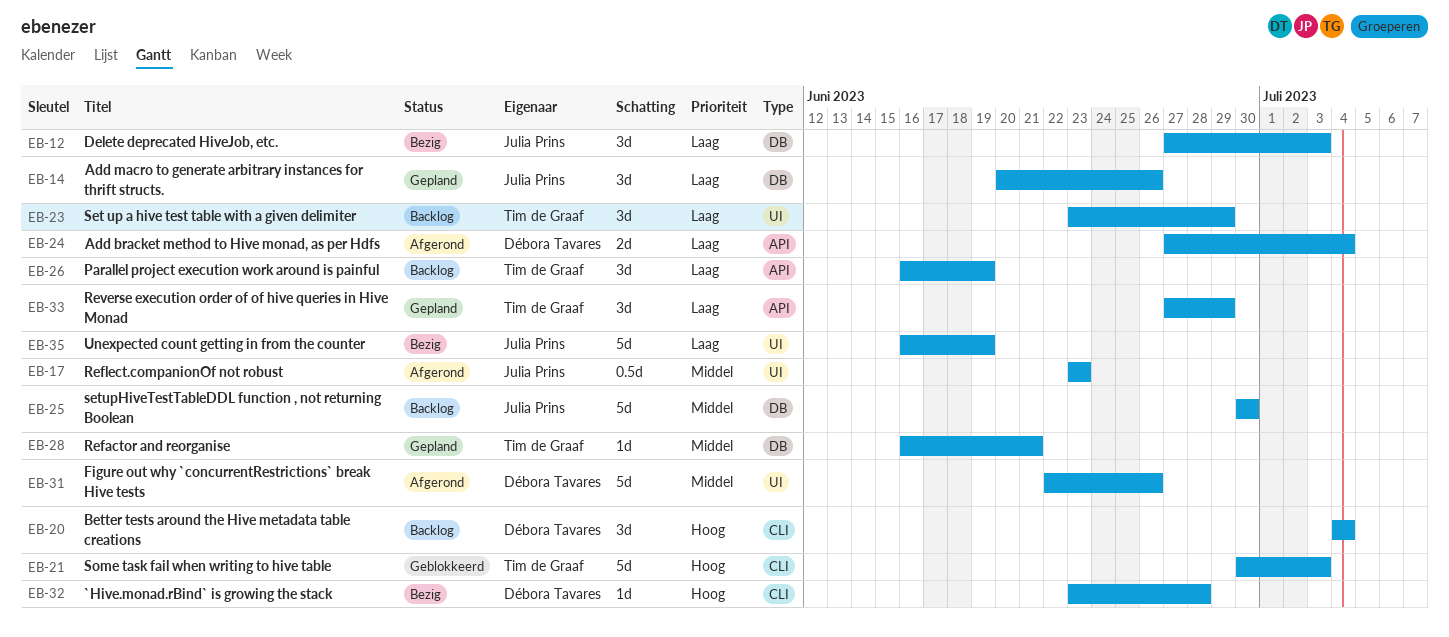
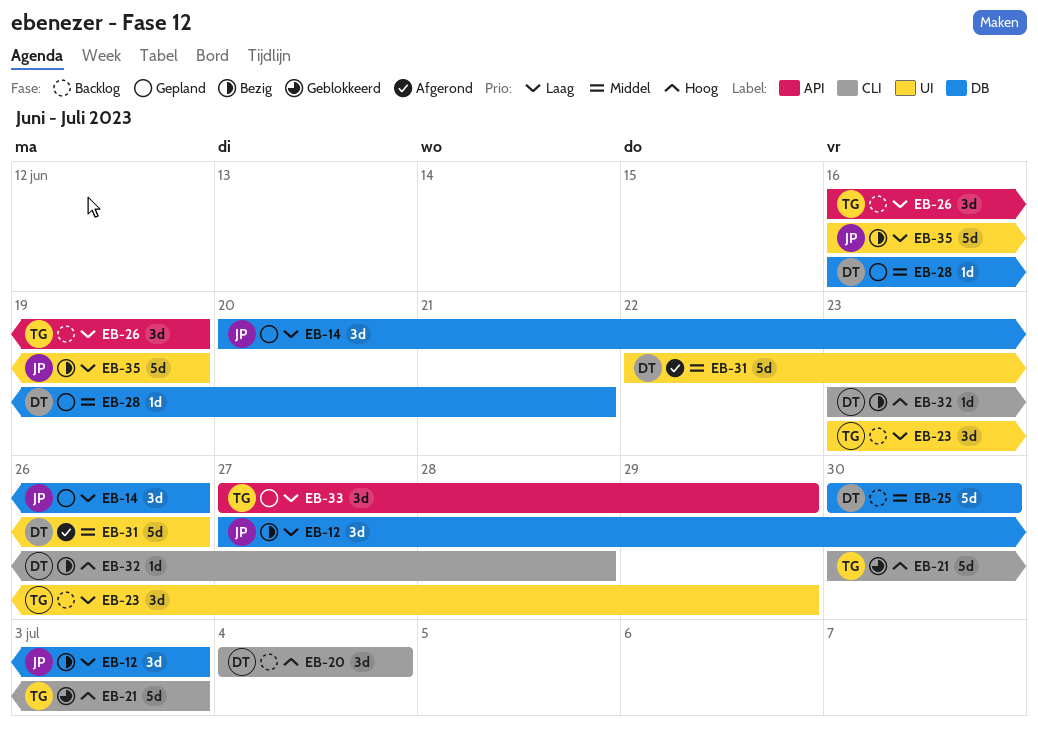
EB-17: present -> none
EB-24: present -> none
EB-25, owner: Julia Prins -> Débora Tavares
EB-28, owner: Tim de Graaf -> Débora Tavares

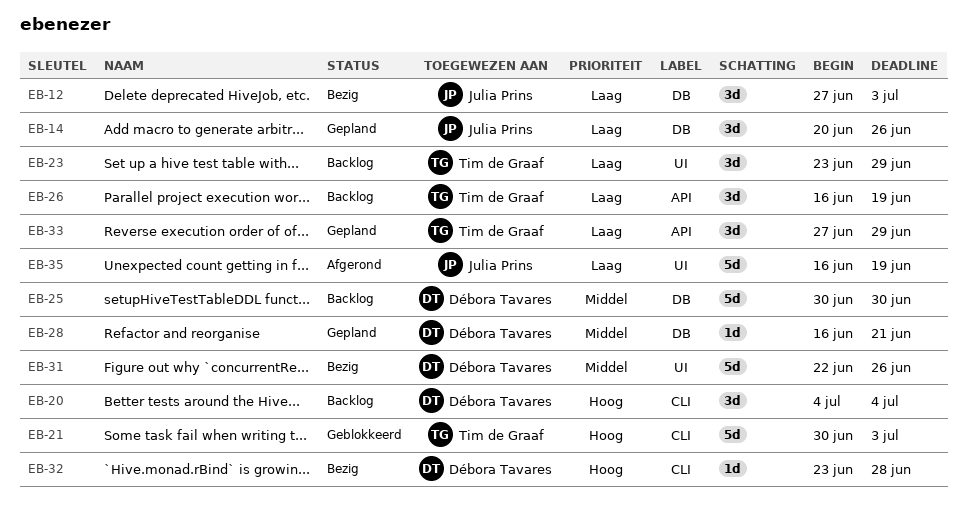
EB-31, status: Afgerond -> Bezig
EB-35, status: Bezig -> Afgerond

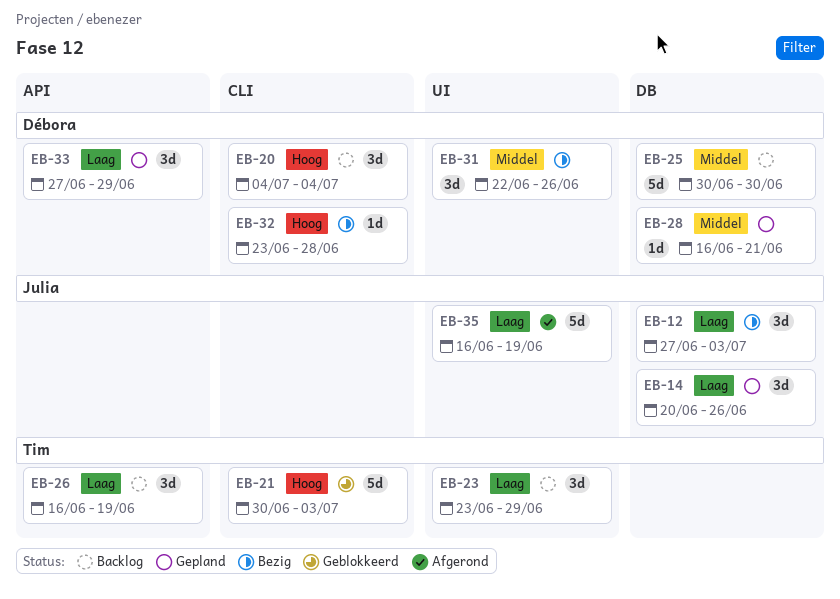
EB-31, estimate: 5d -> 3d
EB-33, owner: Tim de Graaf -> Débora Tavares

